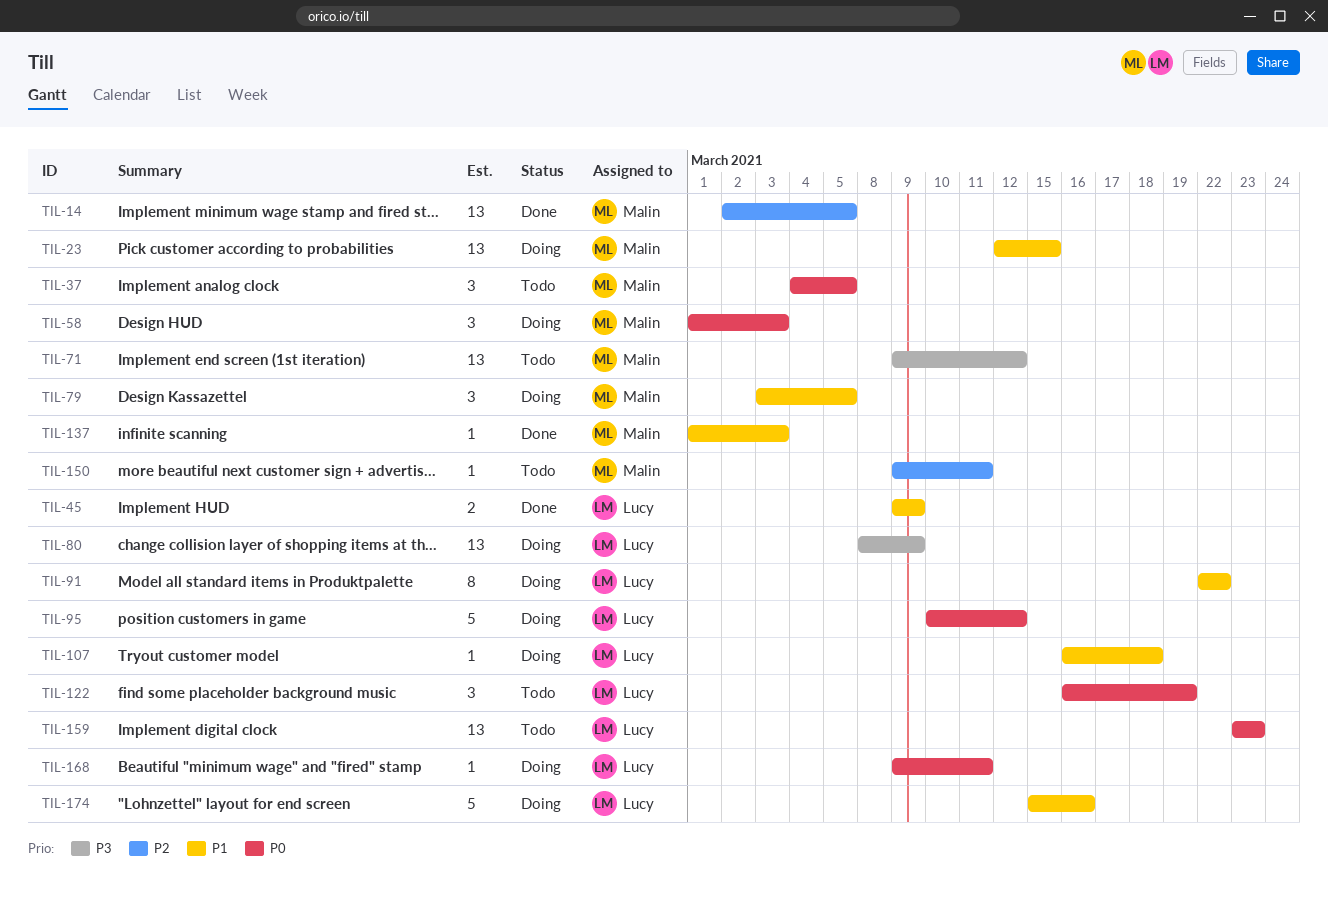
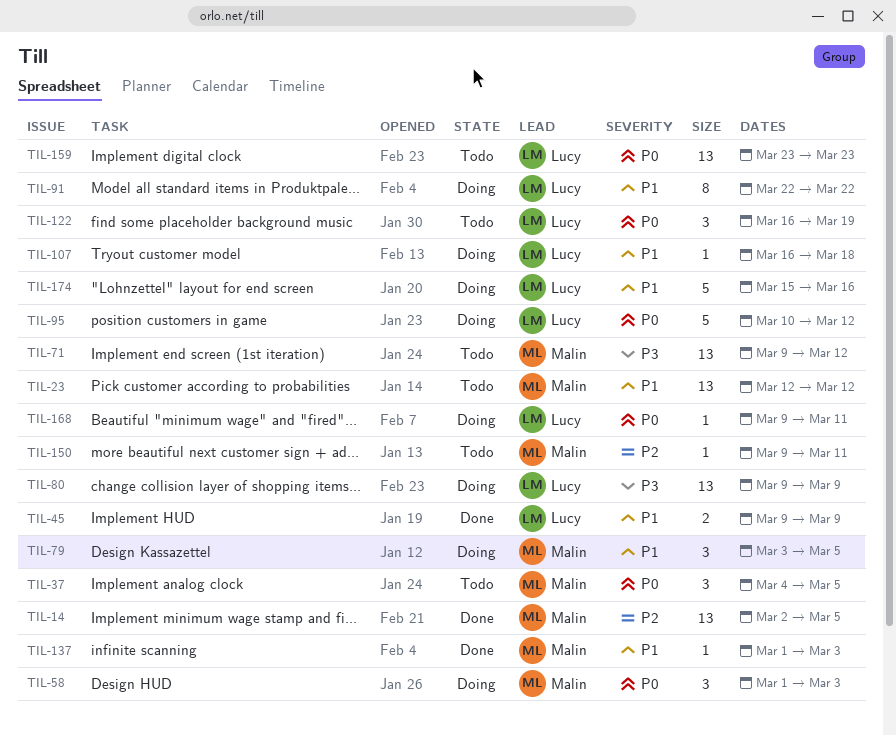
TIL-23, status: Doing -> Todo
TIL-23, due: Mar 15 -> Mar 12
TIL-80, start: Mar 8 -> Mar 9

